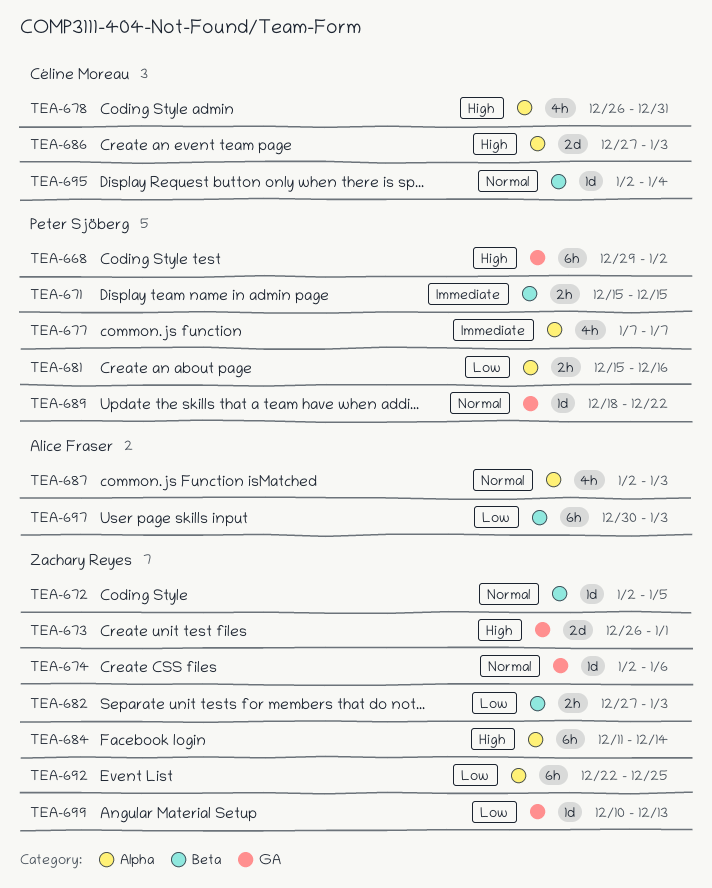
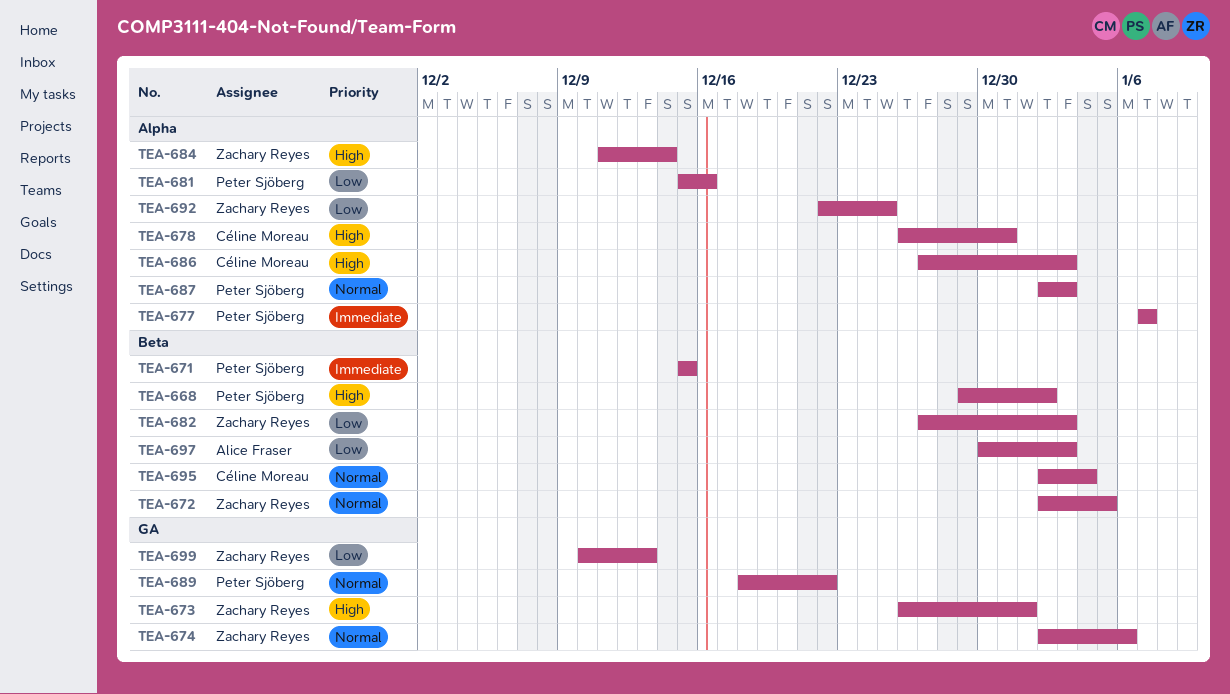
TEA-668, label: GA -> Beta
TEA-687, owner: Alice Fraser -> Peter Sjöberg

